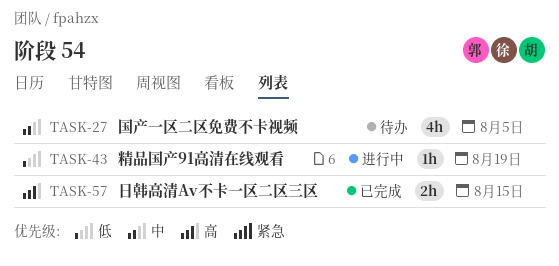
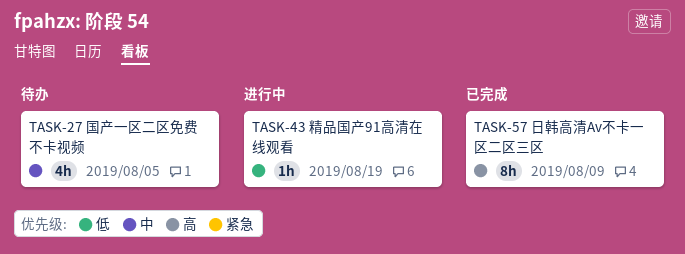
TASK-57, estimate: 2h -> 8h
TASK-57, due: Aug 15 -> Aug 9

